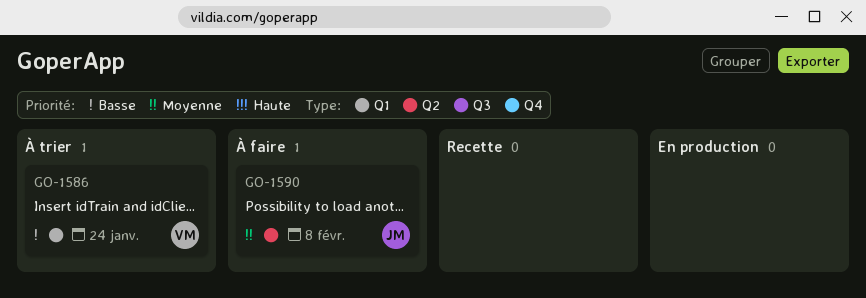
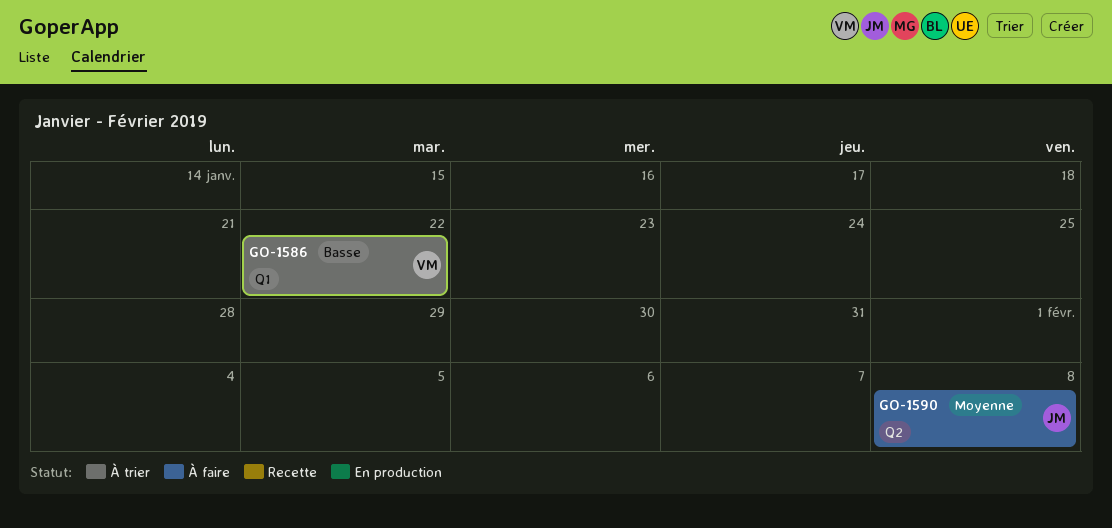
GO-1586, due: Jan 24 -> Jan 22

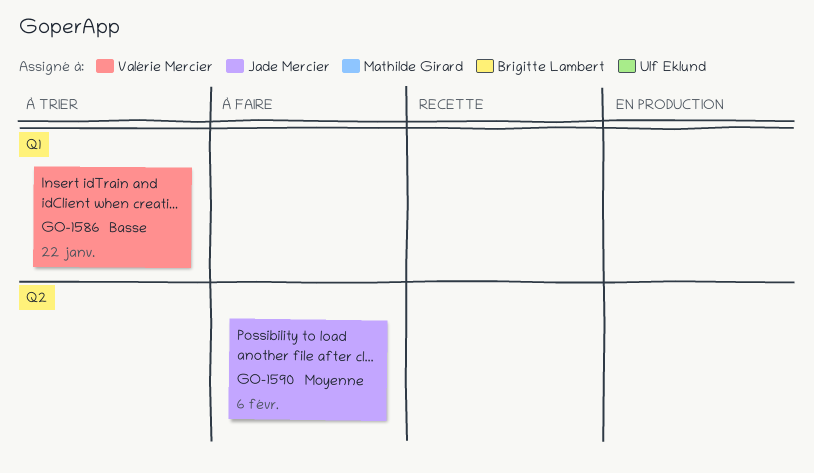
GO-1590, due: Feb 8 -> Feb 6

